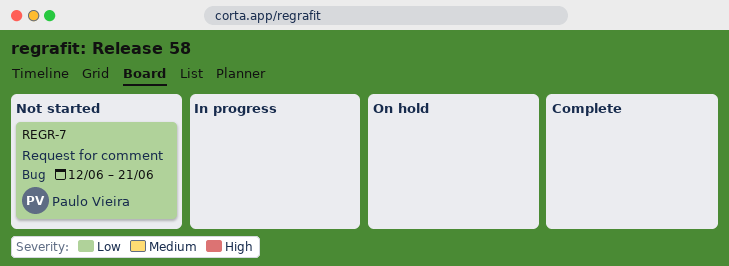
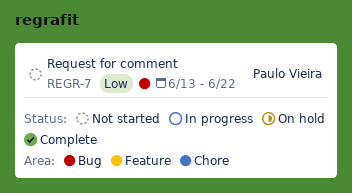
REGR-7, start: Jun 12 -> Jun 13
REGR-7, due: Jun 21 -> Jun 22

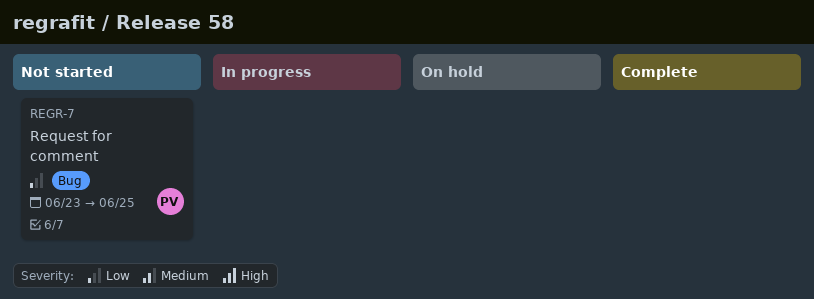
REGR-7, start: Jun 13 -> Jun 23
REGR-7, due: Jun 22 -> Jun 25

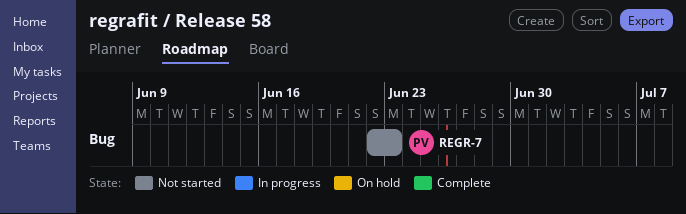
REGR-7, start: Jun 23 -> Jun 22
REGR-7, due: Jun 25 -> Jun 23

